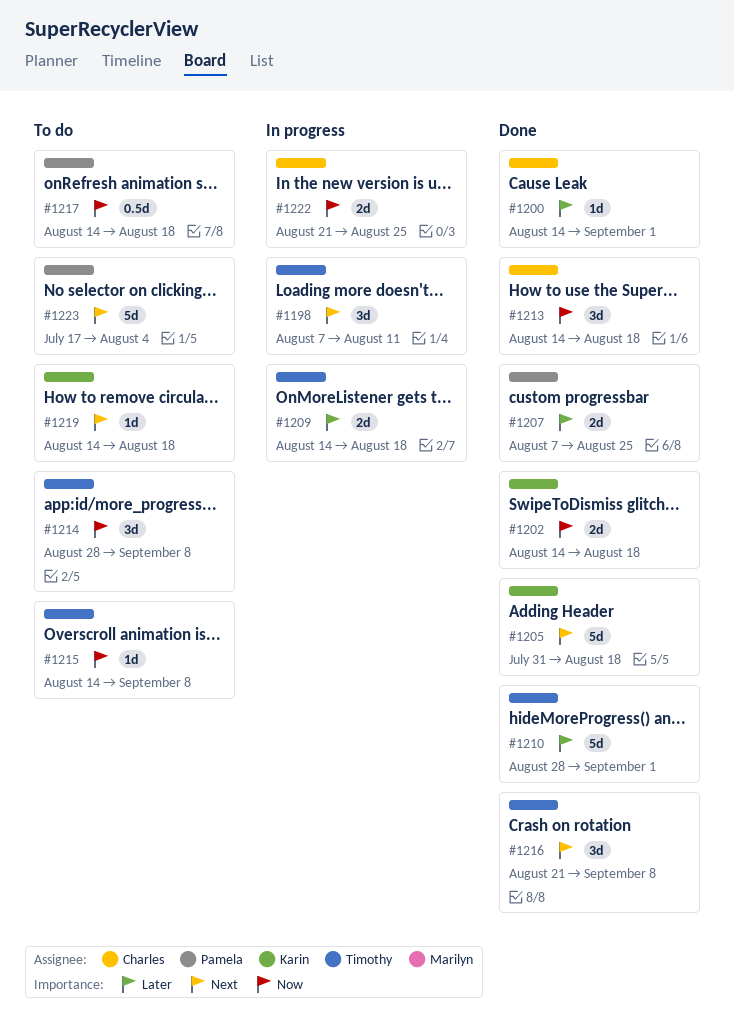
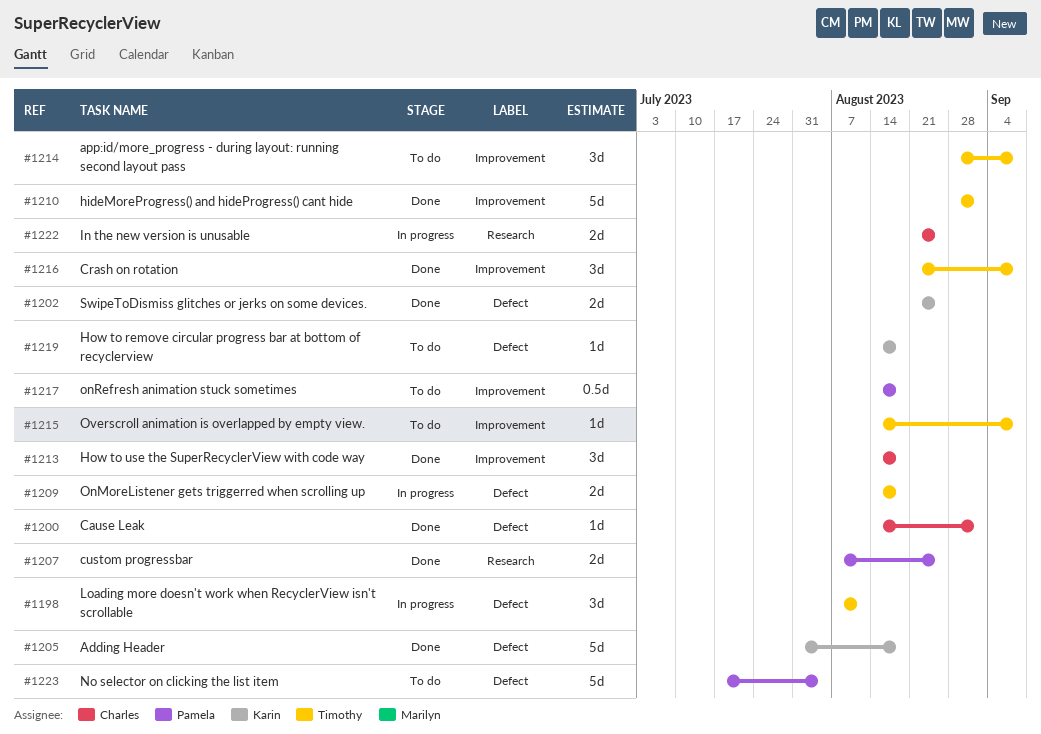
#1202, start: Aug 14 -> Aug 21
#1202, due: Aug 18 -> Aug 25

